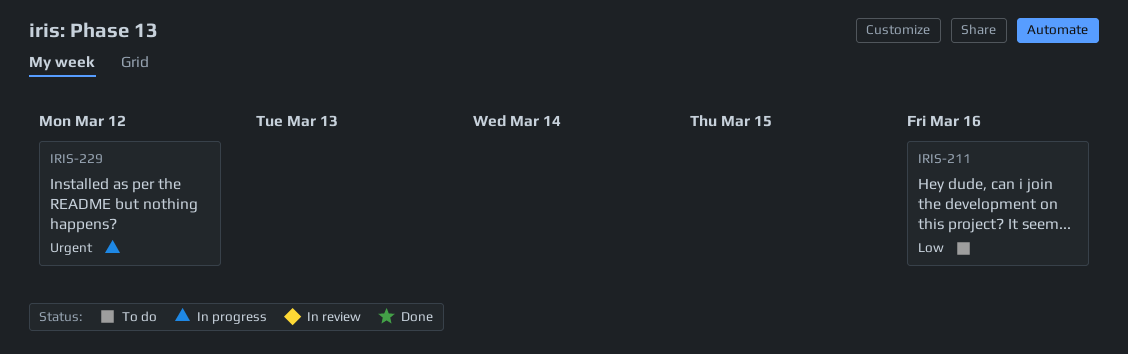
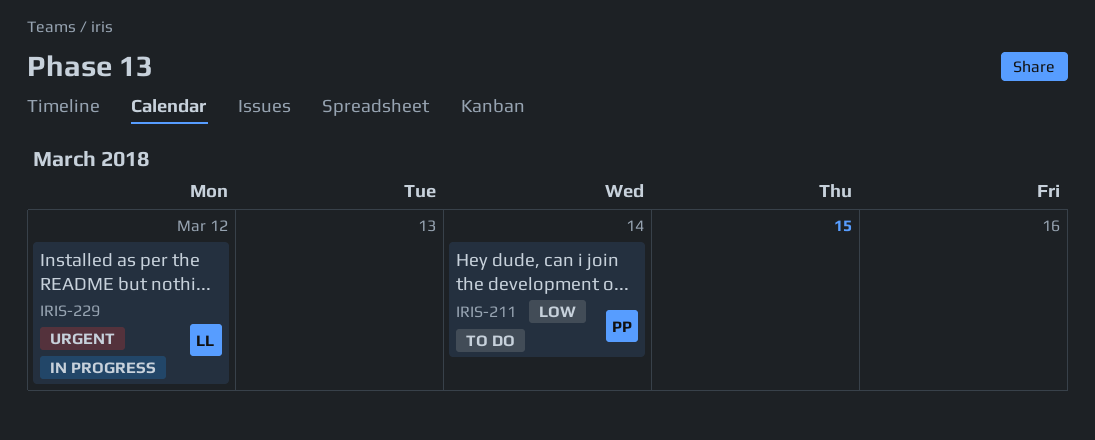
IRIS-211, due: Mar 16 -> Mar 14

